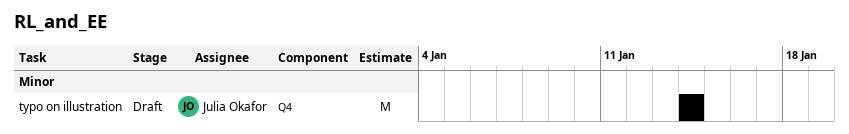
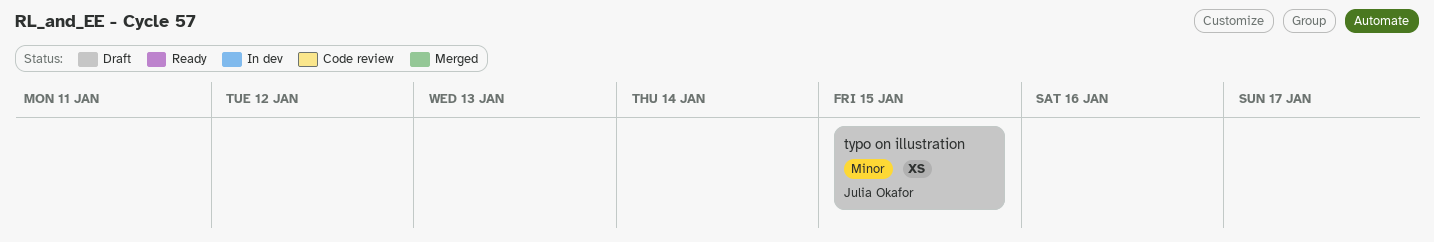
typo on illustration, estimate: M -> XS
typo on illustration, due: Jan 14 -> Jan 15

